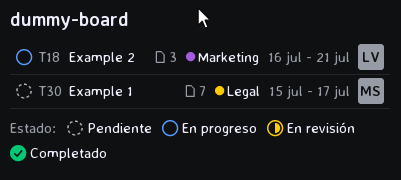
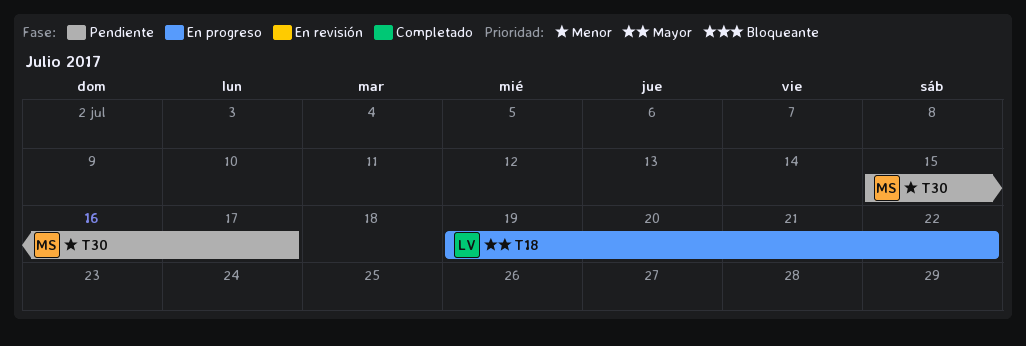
T18, start: Jul 16 -> Jul 19
T18, due: Jul 21 -> Jul 22

